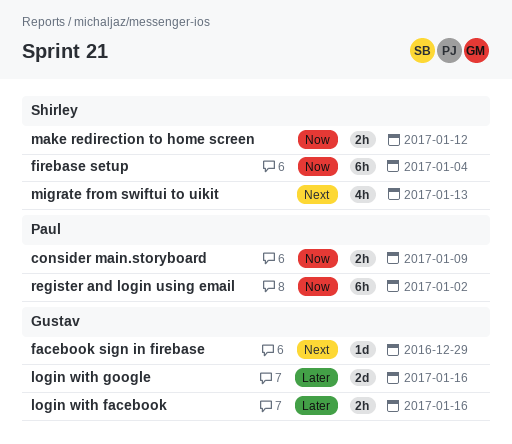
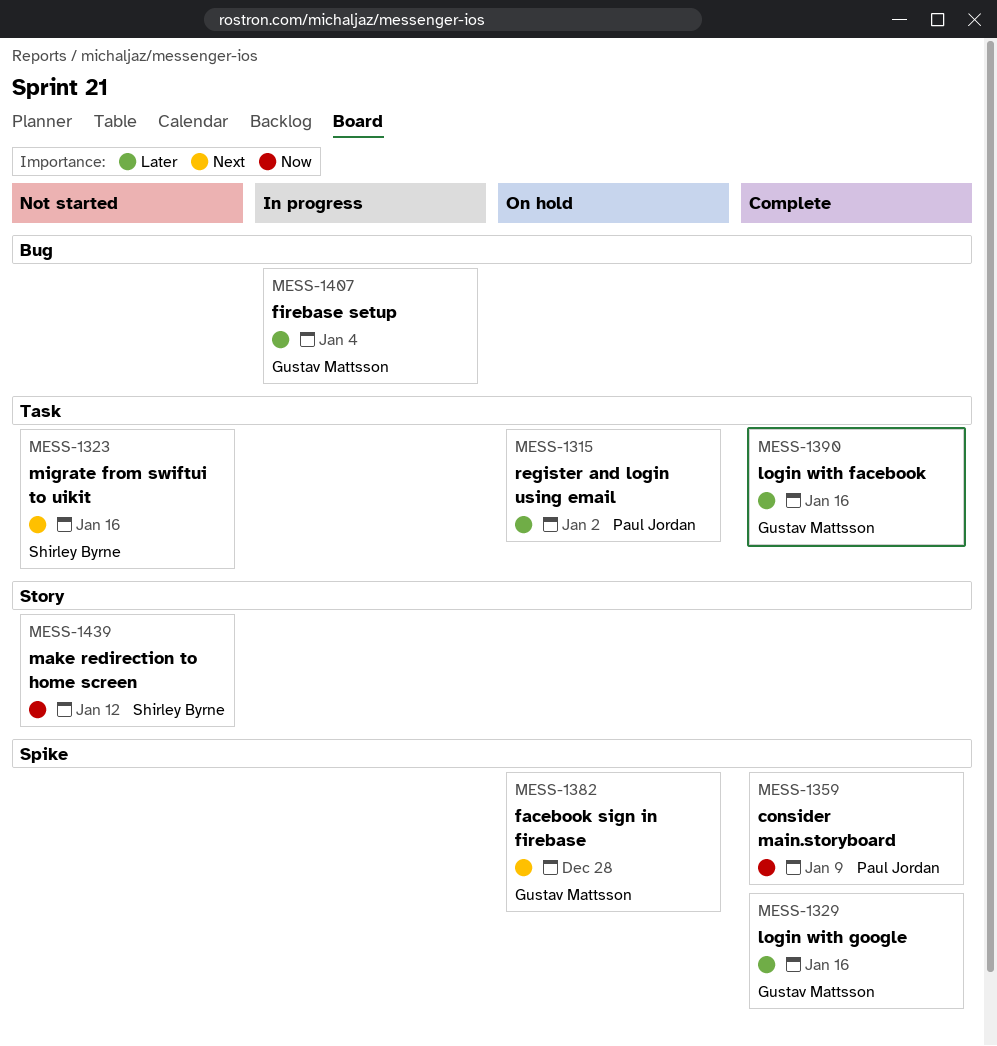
facebook sign in firebase, due: Dec 29 -> Dec 28
firebase setup, owner: Shirley Byrne -> Gustav Mattsson
firebase setup, priority: Now -> Later
migrate from swiftui to uikit, due: Jan 13 -> Jan 16
register and login using email, priority: Now -> Later

